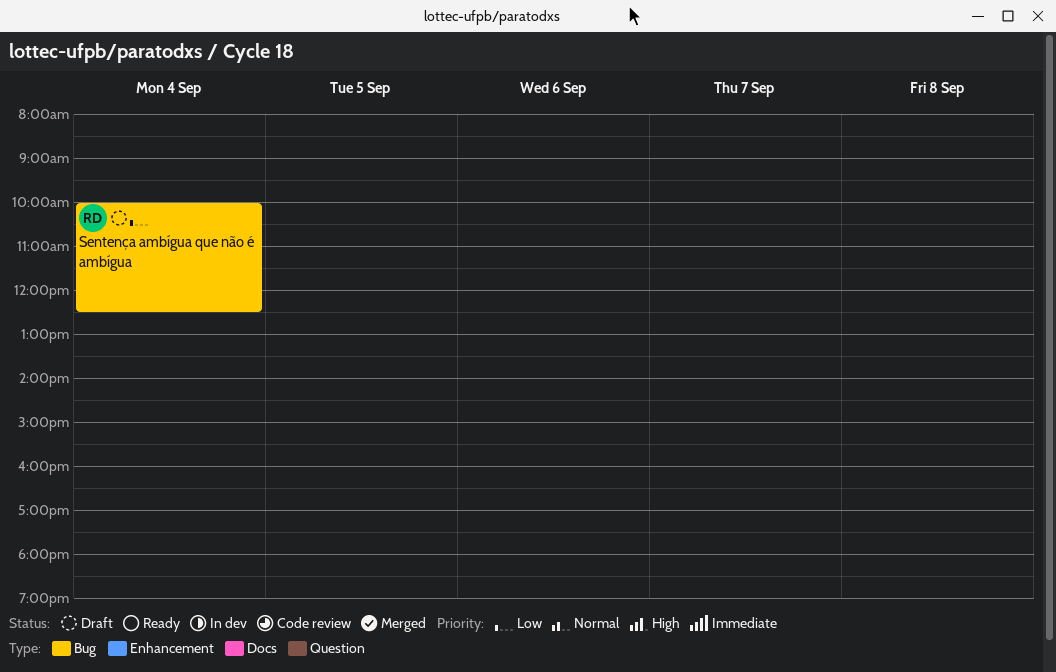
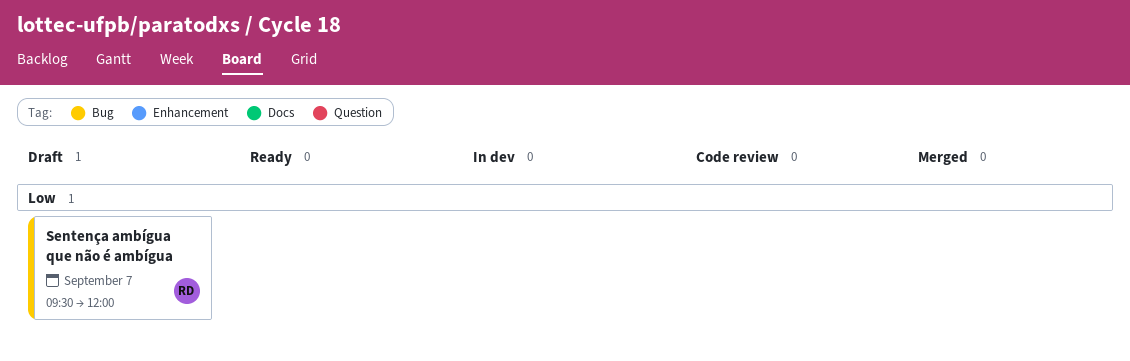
Sentença ambígua que não é ambígua, day: Sep 4 -> Sep 7
Sentença ambígua que não é ambígua, begins: 10:00 -> 09:30
Sentença ambígua que não é ambígua, ends: 12:30 -> 12:00

